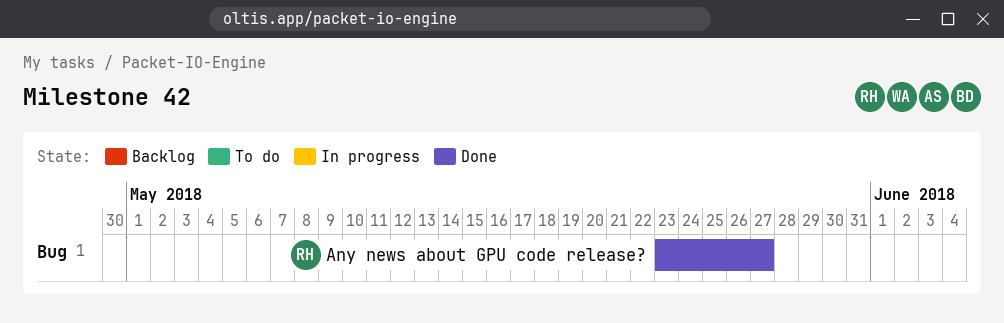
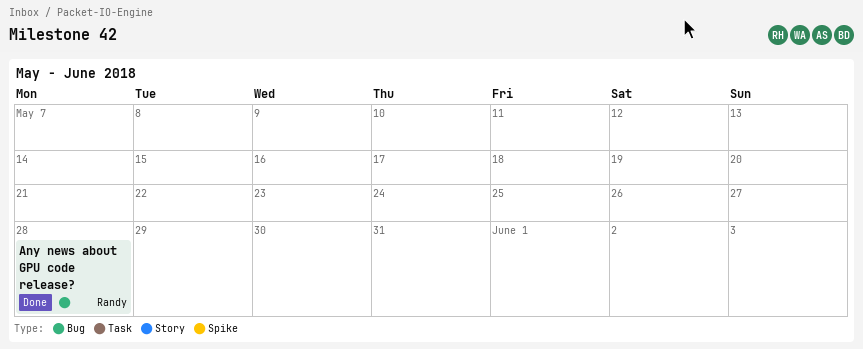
Any news about GPU code release?, due: May 27 -> May 28

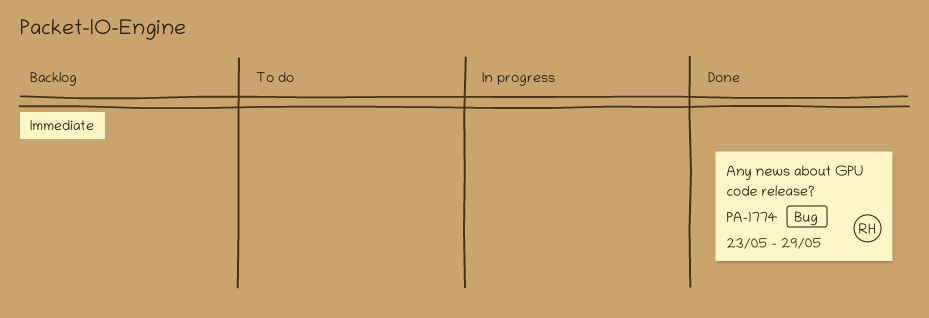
Any news about GPU code release?, due: May 28 -> May 29

